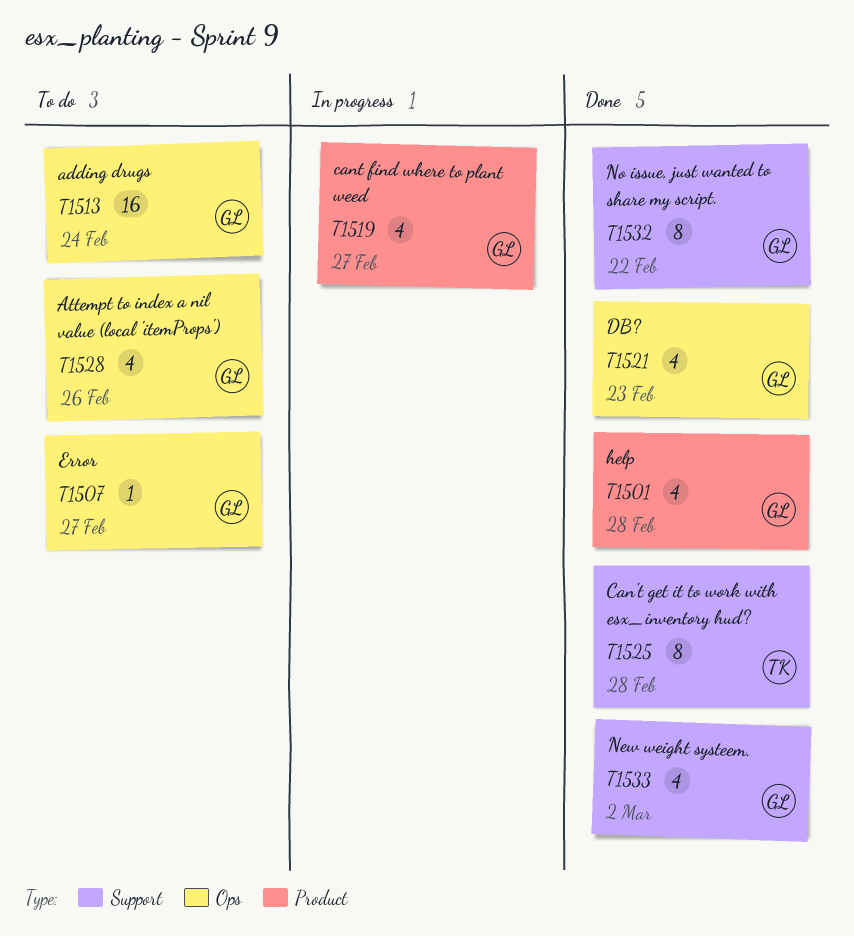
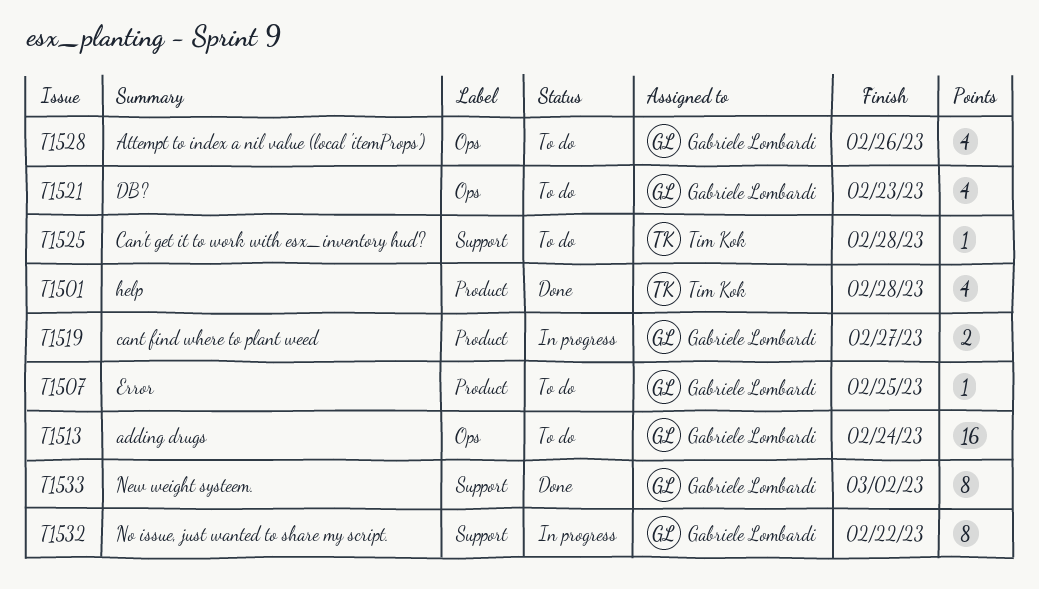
T1501, owner: Gabriele Lombardi -> Tim Kok
T1507, label: Ops -> Product
T1507, due: Feb 27 -> Feb 25
T1519, estimate: 4 -> 2
T1521, status: Done -> To do
T1525, status: Done -> To do
T1525, estimate: 8 -> 1
T1532, status: Done -> In progress
T1533, estimate: 4 -> 8

